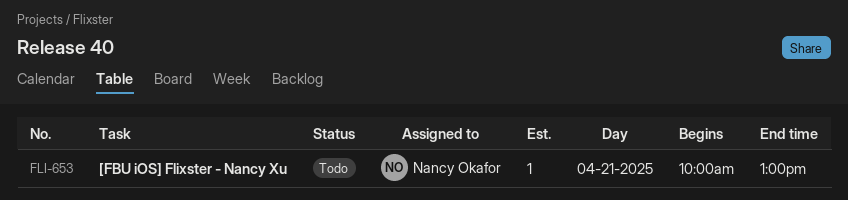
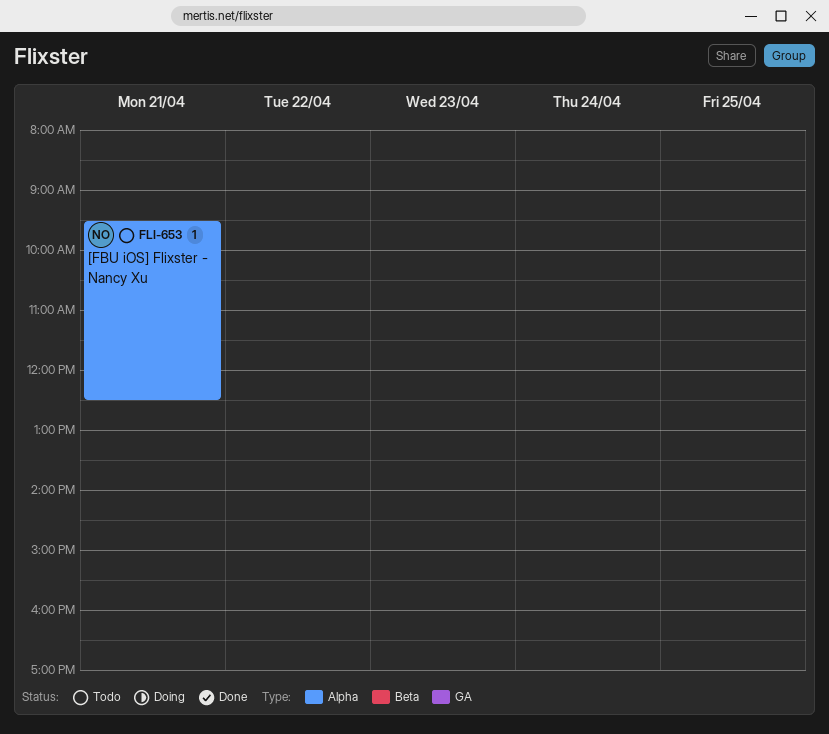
FLI-653, begins: 10:00 -> 09:30
FLI-653, ends: 13:00 -> 12:30

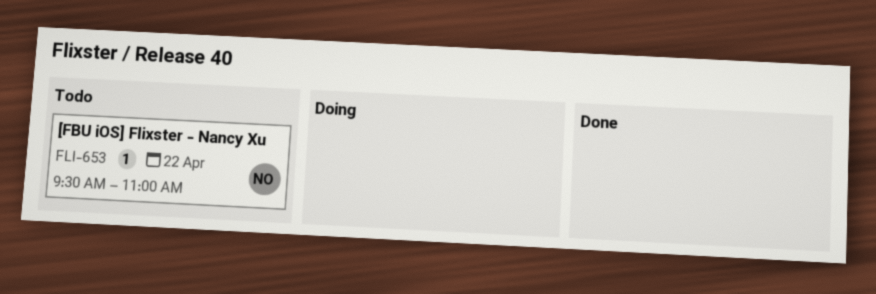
FLI-653, day: Apr 21 -> Apr 22
FLI-653, ends: 12:30 -> 11:00

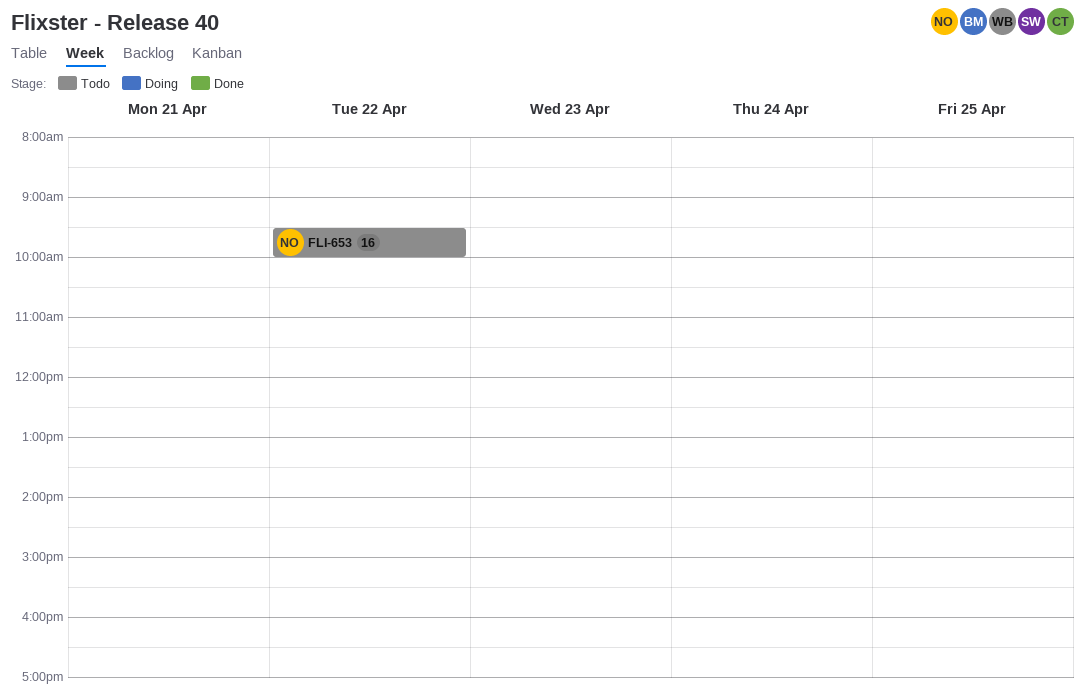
FLI-653, estimate: 1 -> 16
FLI-653, ends: 11:00 -> 10:00

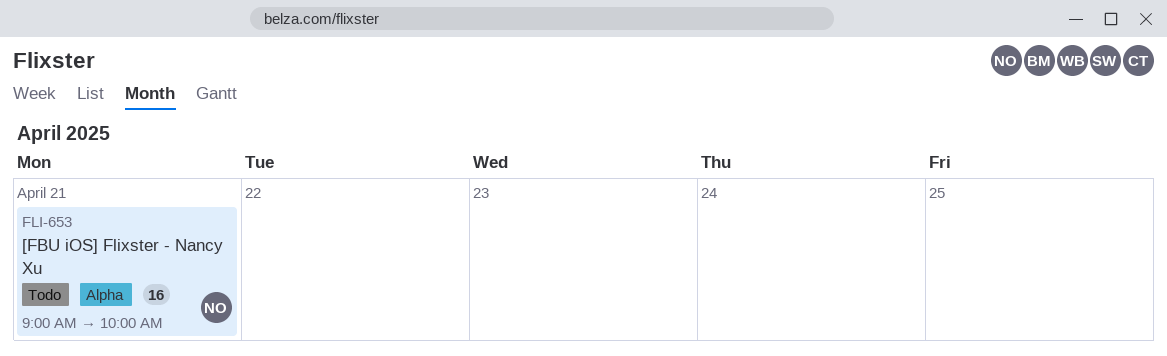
FLI-653, day: Apr 22 -> Apr 21
FLI-653, begins: 09:30 -> 09:00

